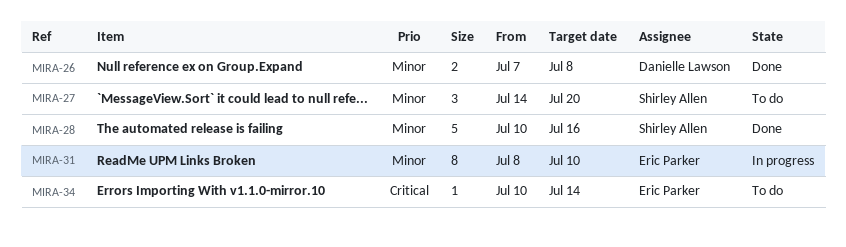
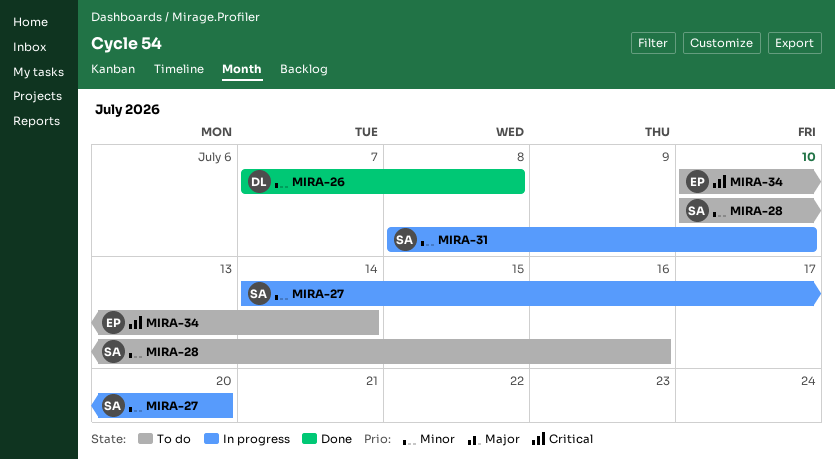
MIRA-27, status: To do -> In progress
MIRA-28, status: Done -> To do
MIRA-31, owner: Eric Parker -> Shirley Allen

